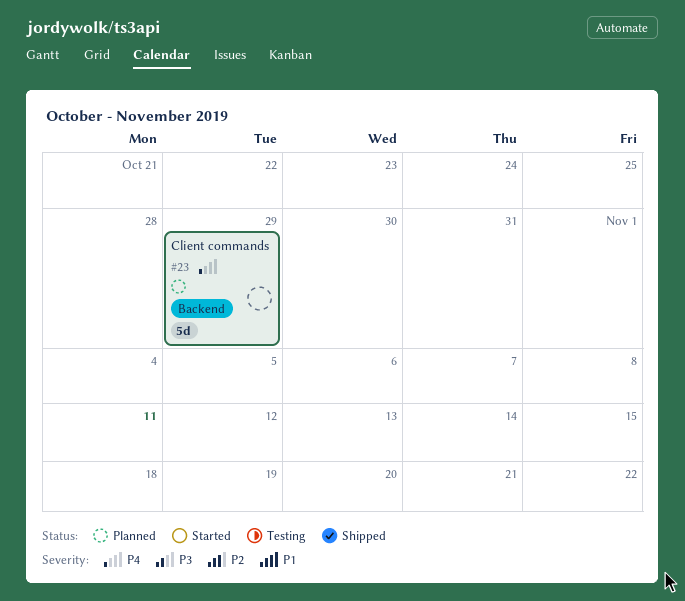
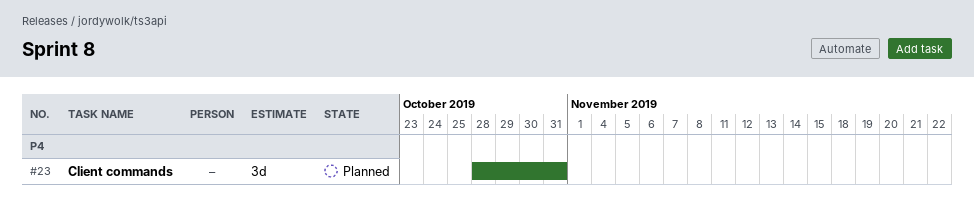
#23, estimate: 5d -> 3d
#23, due: Oct 29 -> Oct 31

